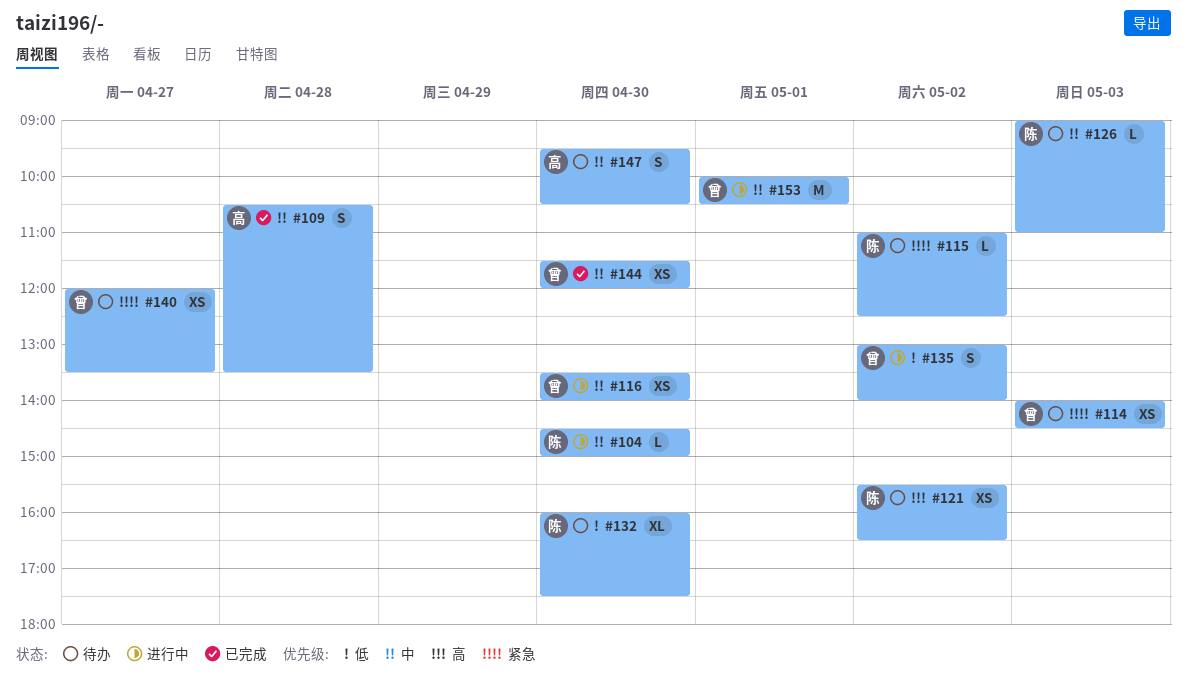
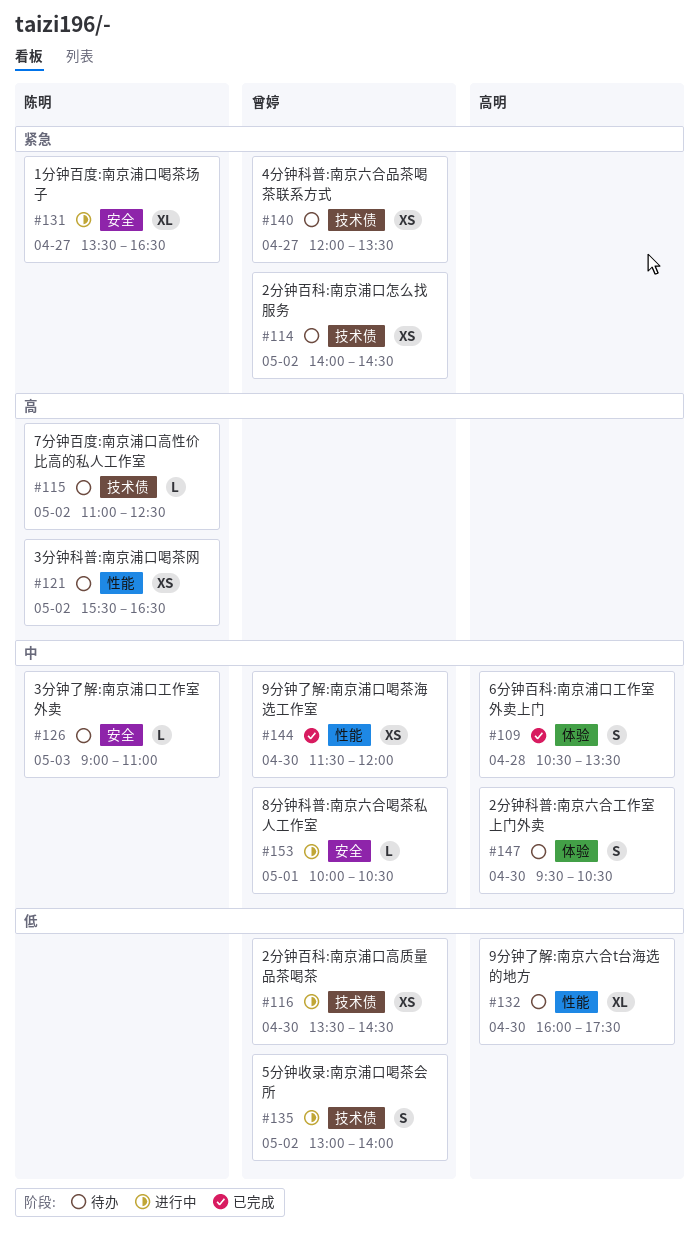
#104: present -> none
#114, day: May 3 -> May 2
#115, priority: 紧急 -> 高
#116, priority: 中 -> 低
#116, ends: 14:00 -> 14:30
#131: none -> present
#132, owner: 陈明 -> 高明
#153, estimate: M -> L

